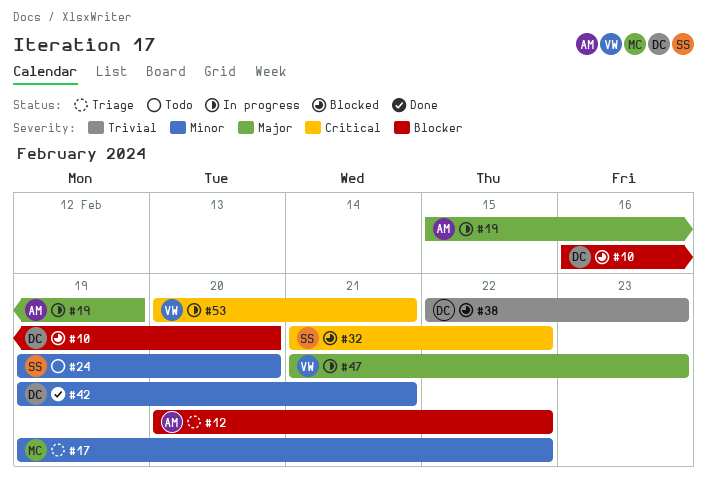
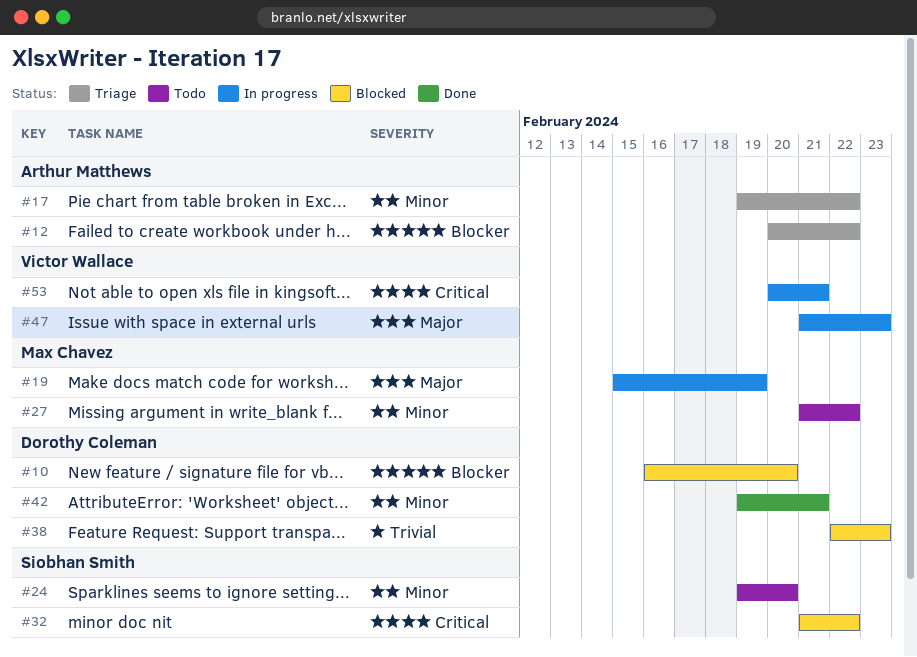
#17, owner: Max Chavez -> Arthur Matthews
#19, owner: Arthur Matthews -> Max Chavez
#27: none -> present

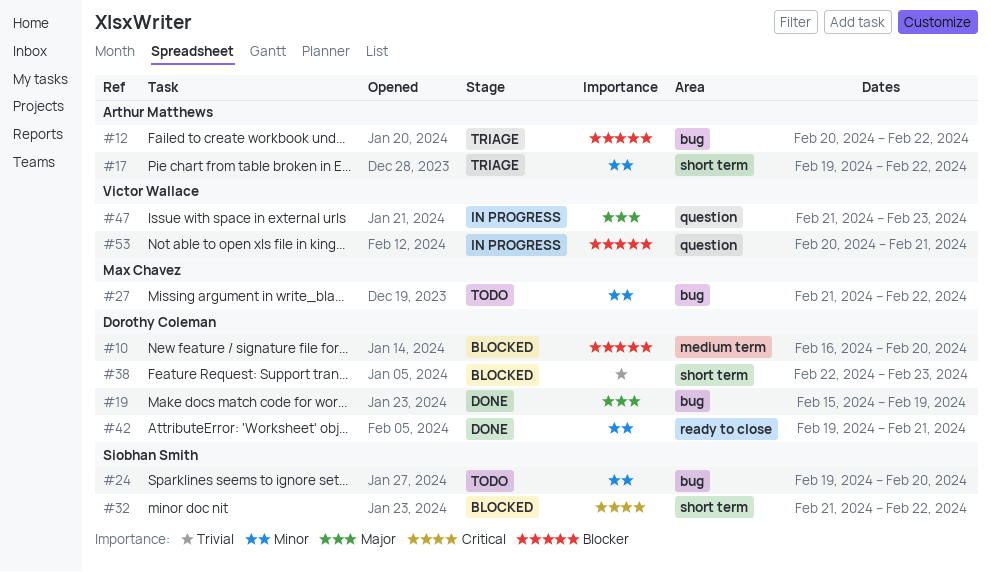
#19, status: In progress -> Done
#19, owner: Max Chavez -> Dorothy Coleman
#53, priority: Critical -> Blocker

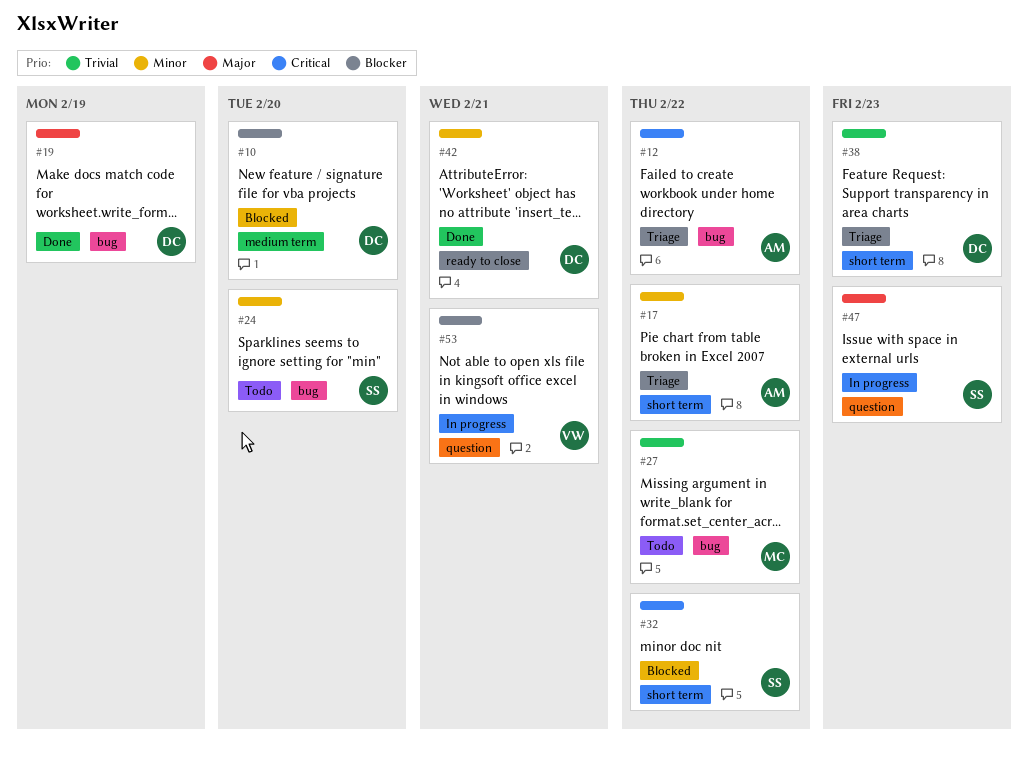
#12, priority: Blocker -> Critical
#27, priority: Minor -> Trivial
#38, status: Blocked -> Triage
#47, owner: Victor Wallace -> Siobhan Smith

